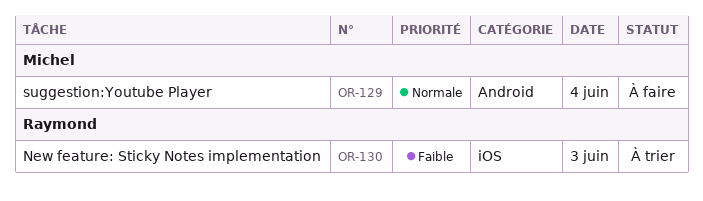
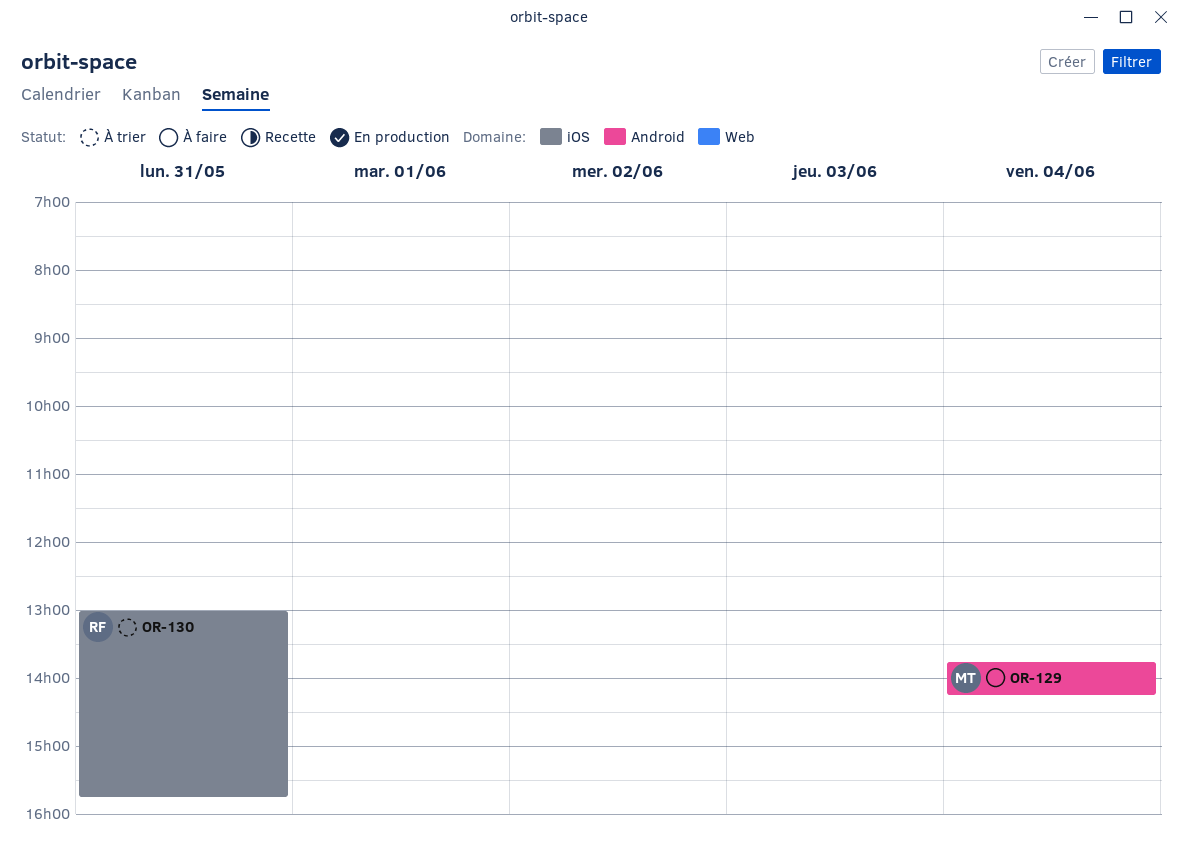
OR-130, day: Jun 3 -> May 31

